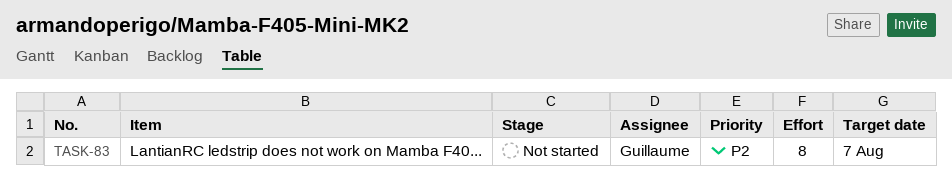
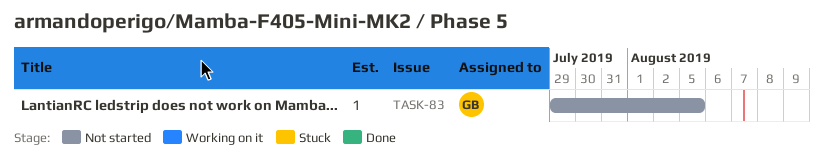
TASK-83, estimate: 8 -> 1
TASK-83, due: Aug 7 -> Aug 5

